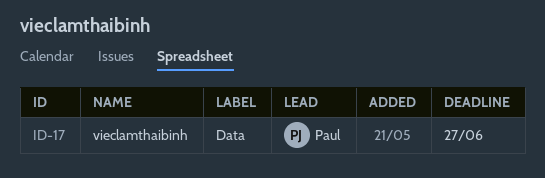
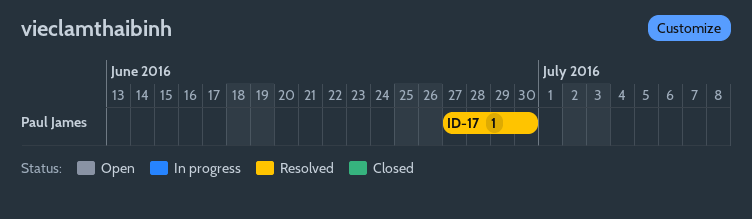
ID-17, due: Jun 27 -> Jun 30

